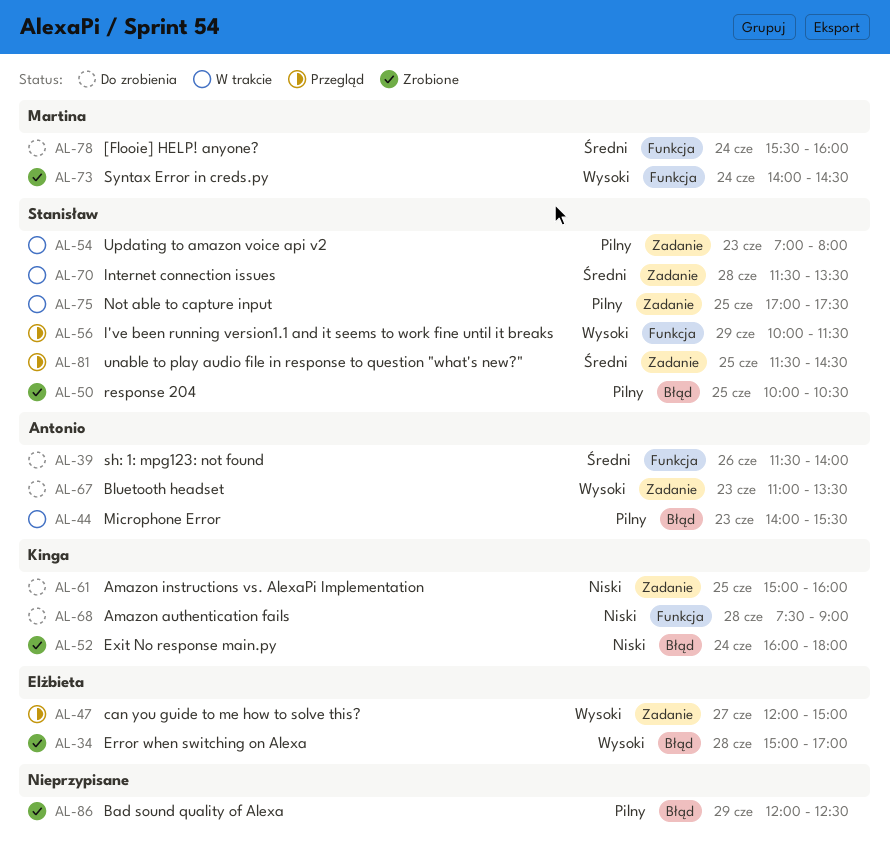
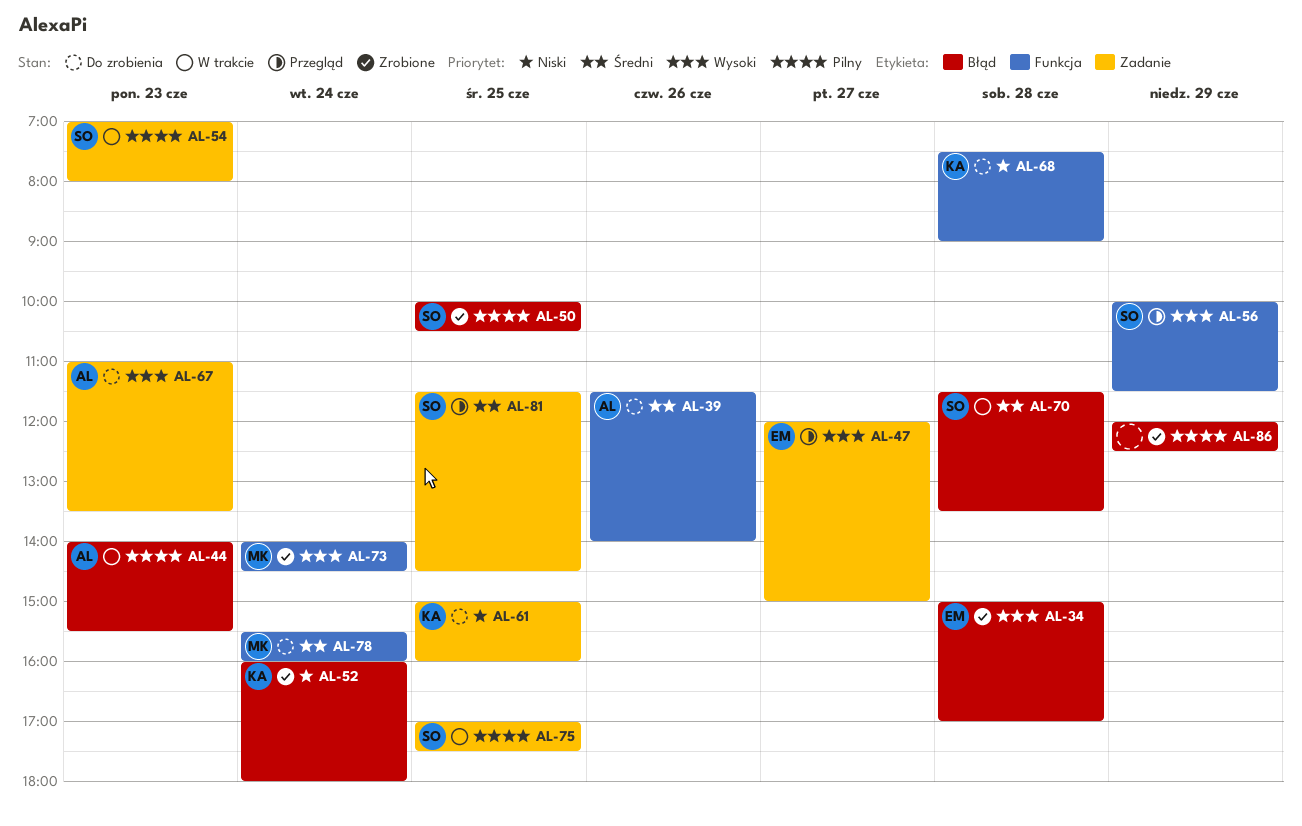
AL-70, label: Zadanie -> Błąd

